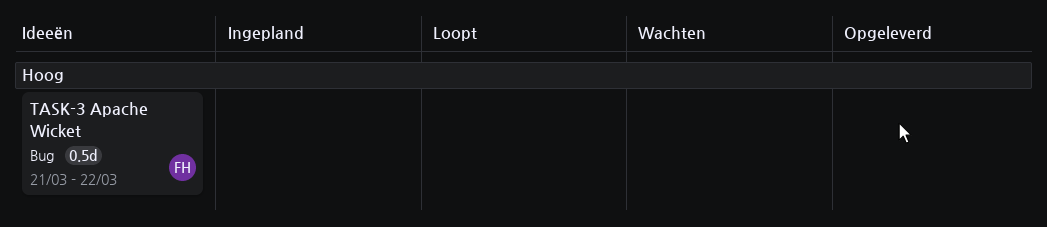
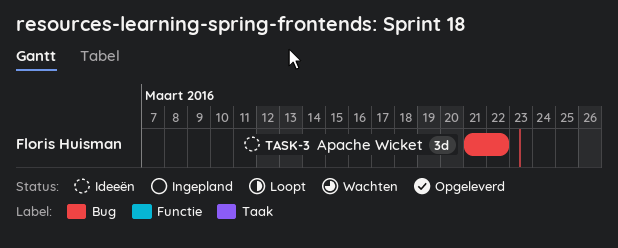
TASK-3, estimate: 0.5d -> 3d

